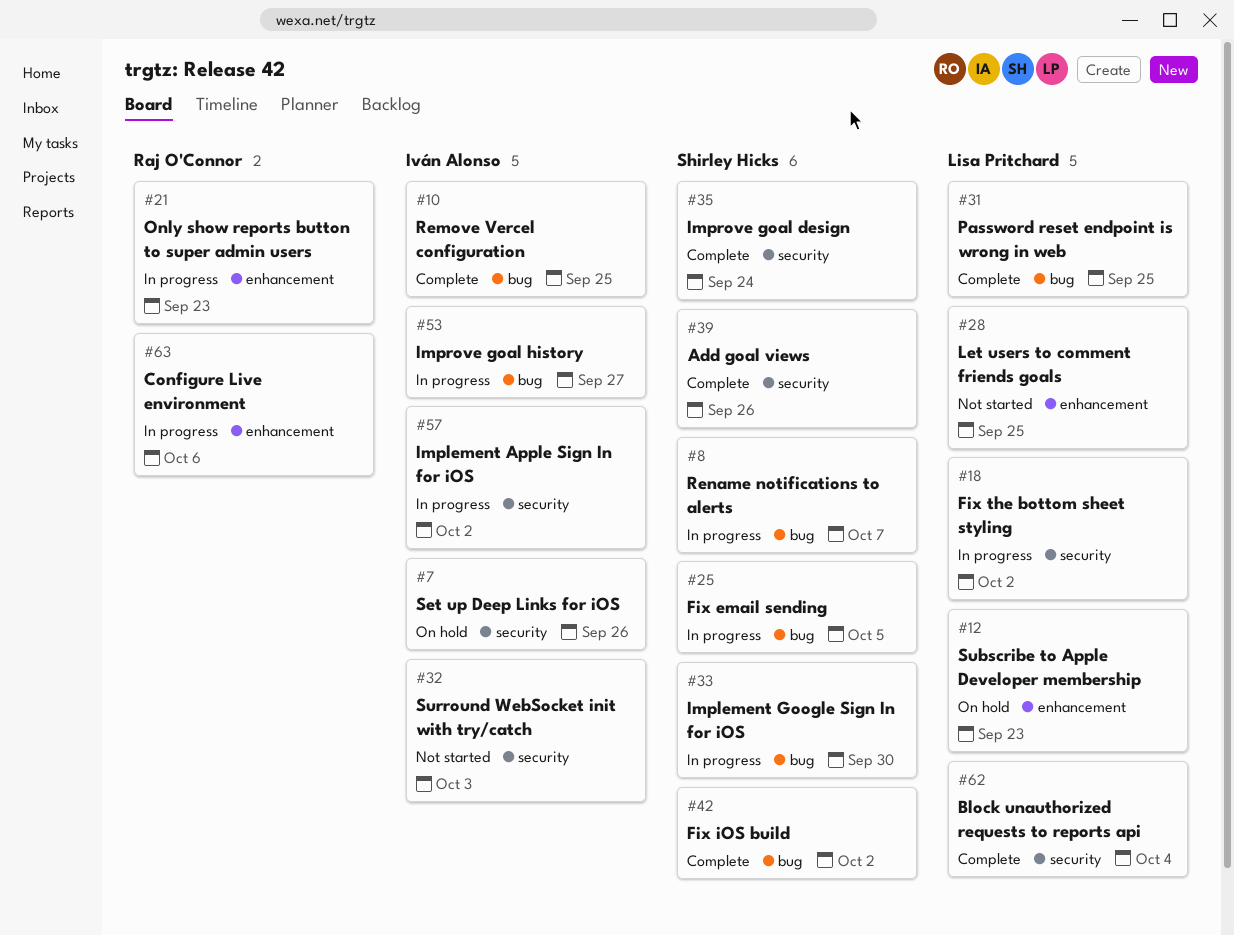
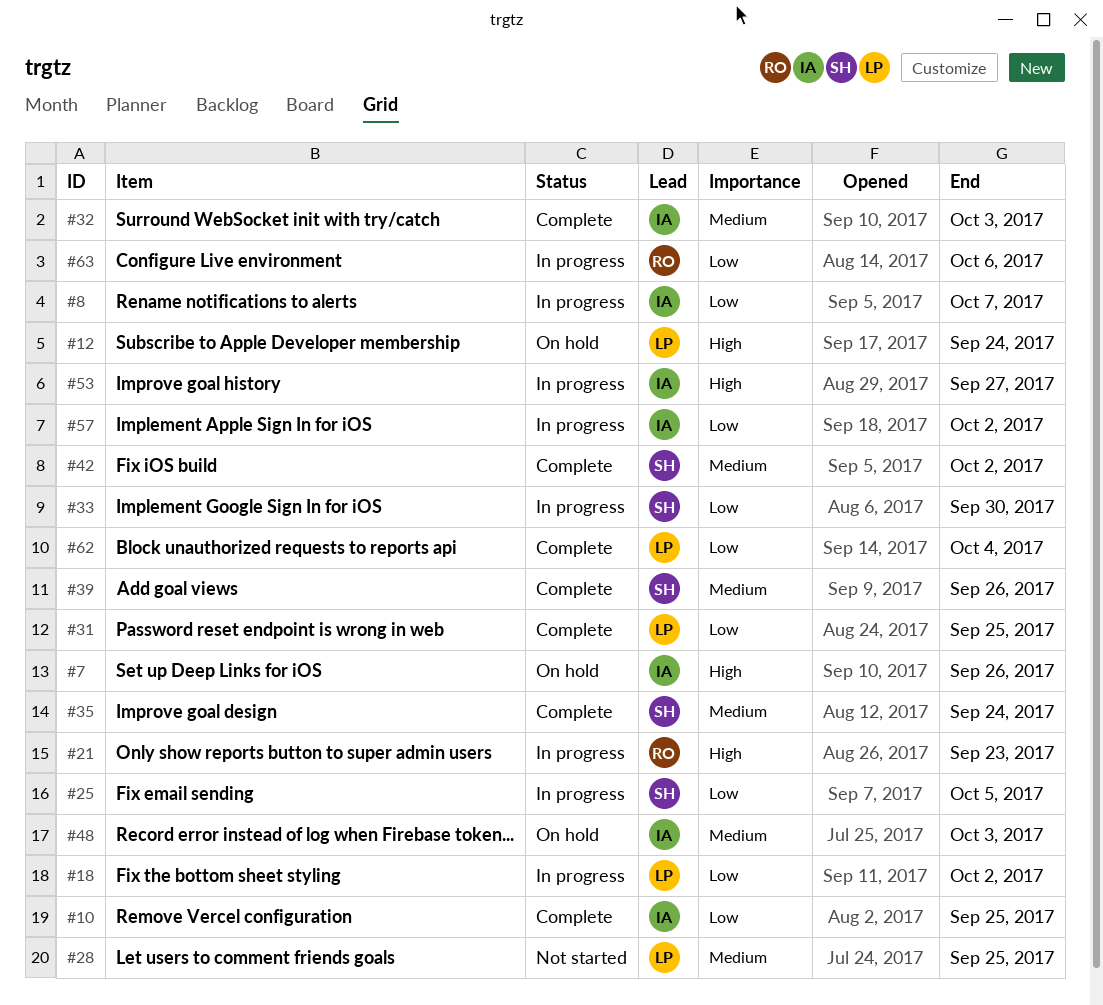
#8, owner: Shirley Hicks -> Iván Alonso
#12, due: Sep 23 -> Sep 24
#32, status: Not started -> Complete
#48: none -> present

